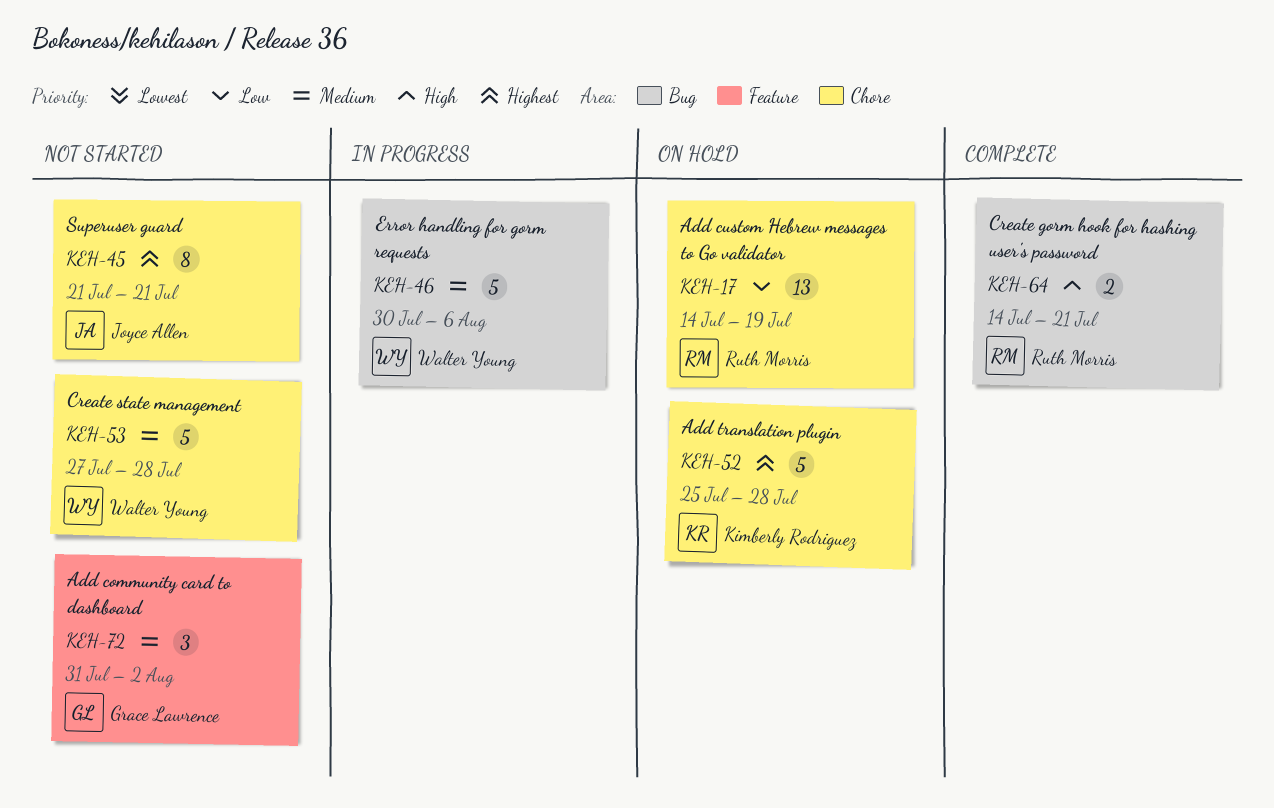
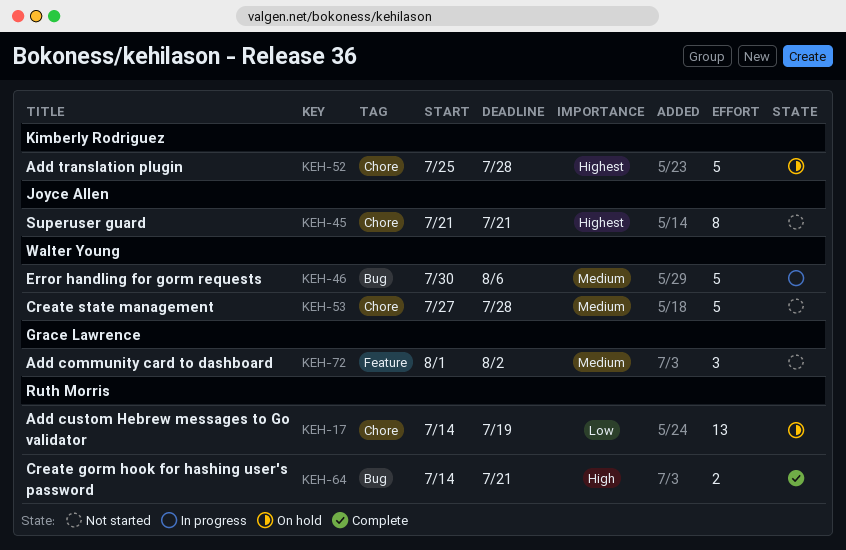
KEH-72, start: Jul 31 -> Aug 1

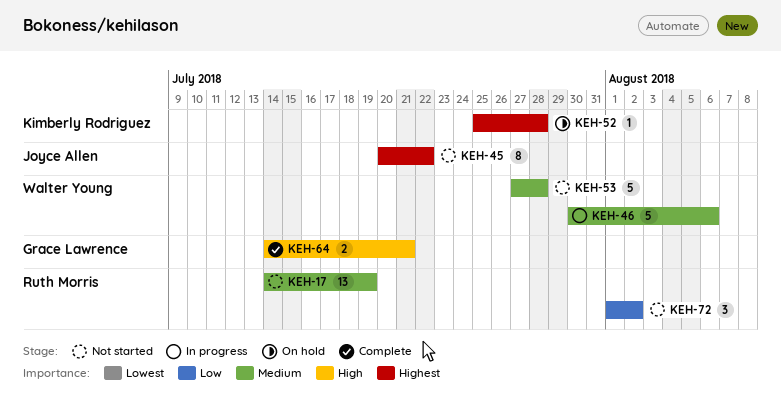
KEH-17, status: On hold -> Not started
KEH-17, priority: Low -> Medium
KEH-45, start: Jul 21 -> Jul 20
KEH-45, due: Jul 21 -> Jul 22
KEH-52, estimate: 5 -> 1
KEH-64, owner: Ruth Morris -> Grace Lawrence
KEH-72, owner: Grace Lawrence -> Ruth Morris
KEH-72, priority: Medium -> Low

